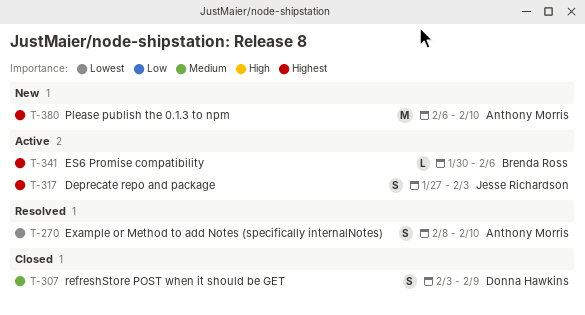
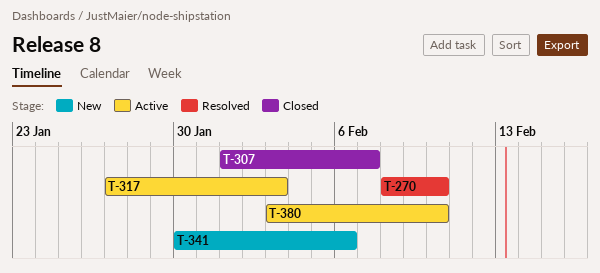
T-307, start: Feb 3 -> Feb 1
T-307, due: Feb 9 -> Feb 7
T-341, status: Active -> New
T-380, status: New -> Active
T-380, start: Feb 6 -> Feb 3

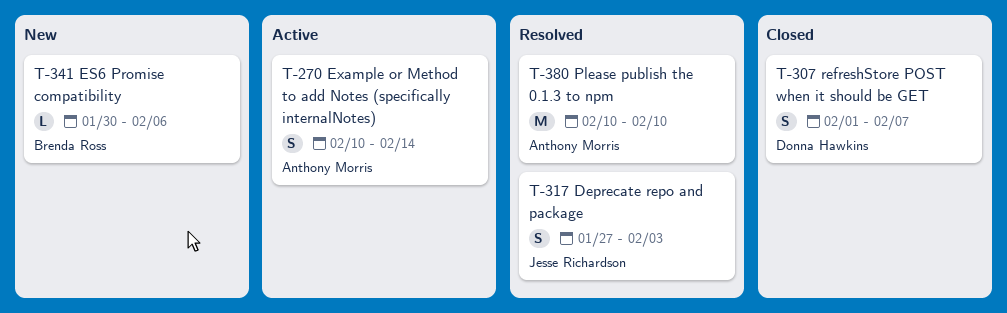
T-270, status: Resolved -> Active
T-270, start: Feb 8 -> Feb 10
T-270, due: Feb 10 -> Feb 14
T-317, status: Active -> Resolved
T-380, status: Active -> Resolved
T-380, start: Feb 3 -> Feb 10

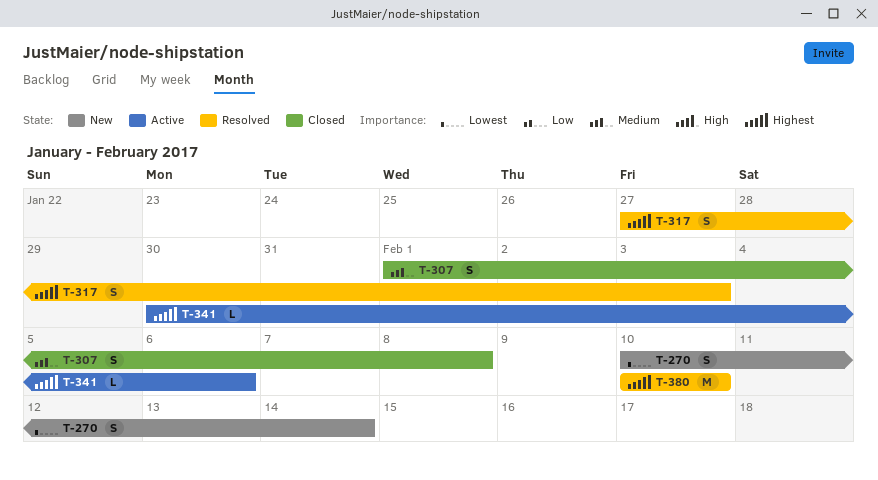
T-270, status: Active -> New
T-307, due: Feb 7 -> Feb 8
T-341, status: New -> Active

